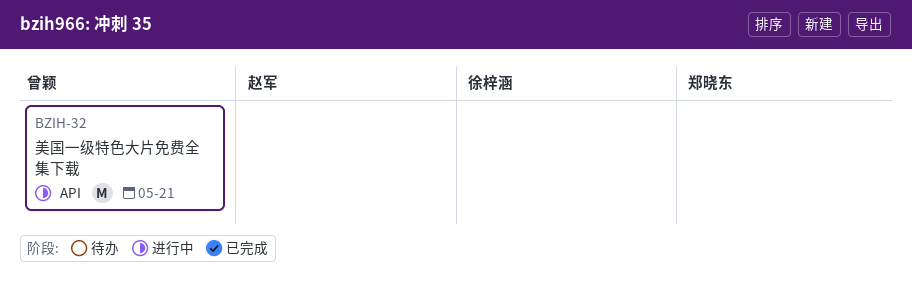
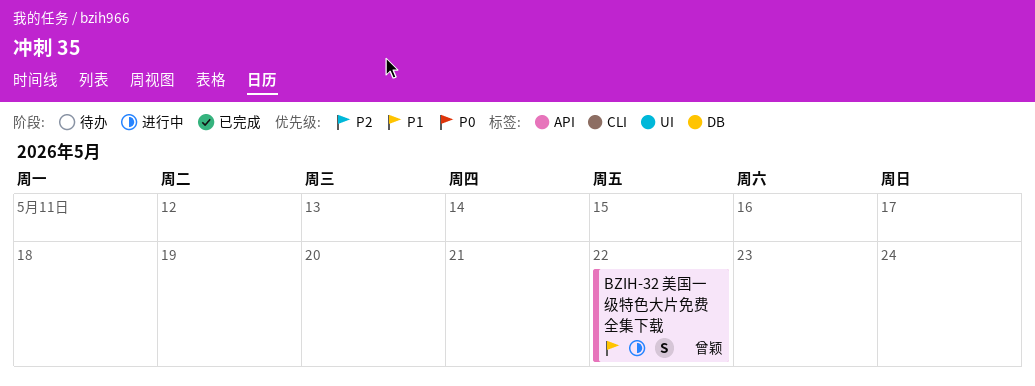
BZIH-32, estimate: M -> S
BZIH-32, due: May 21 -> May 22

